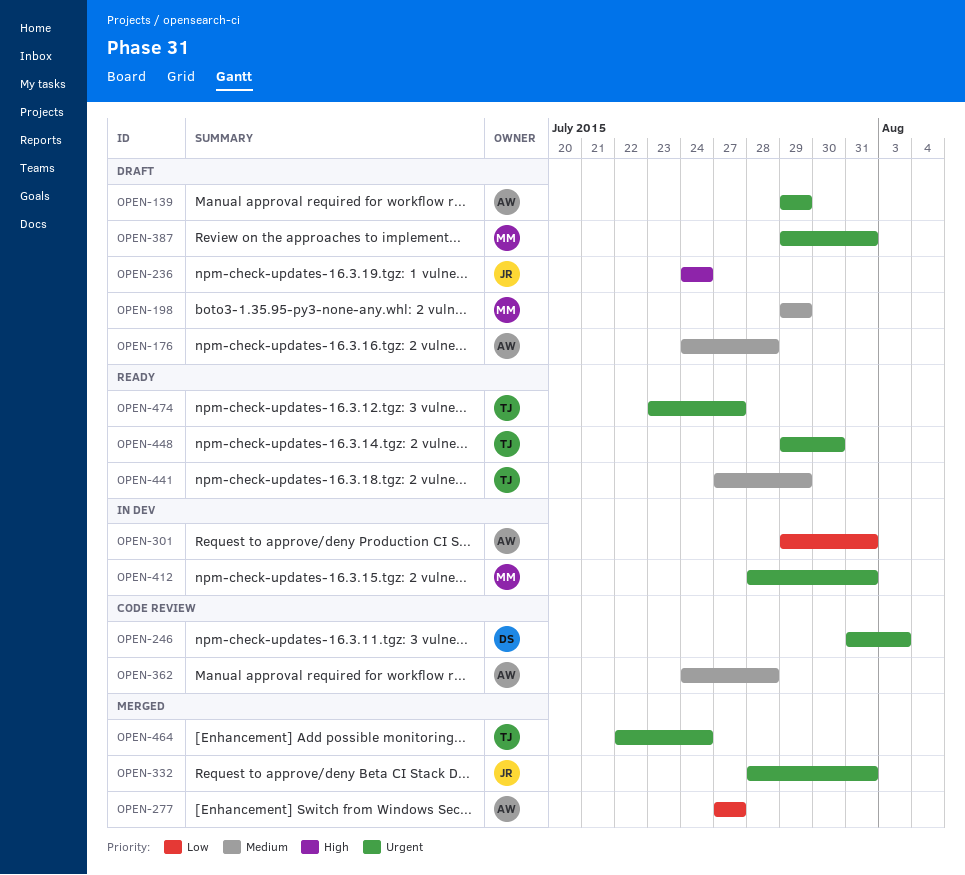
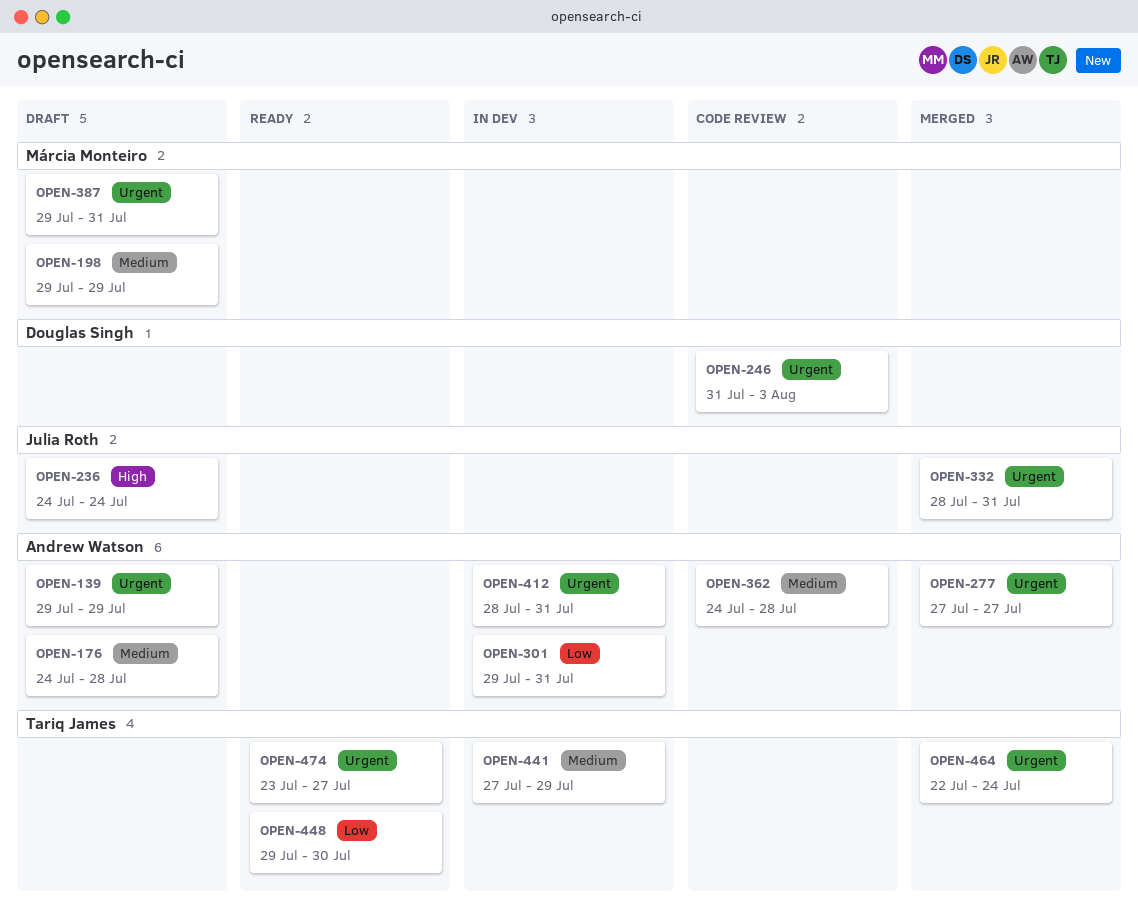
OPEN-277, priority: Low -> Urgent
OPEN-412, owner: Márcia Monteiro -> Andrew Watson
OPEN-441, status: Ready -> In dev
OPEN-448, priority: Urgent -> Low

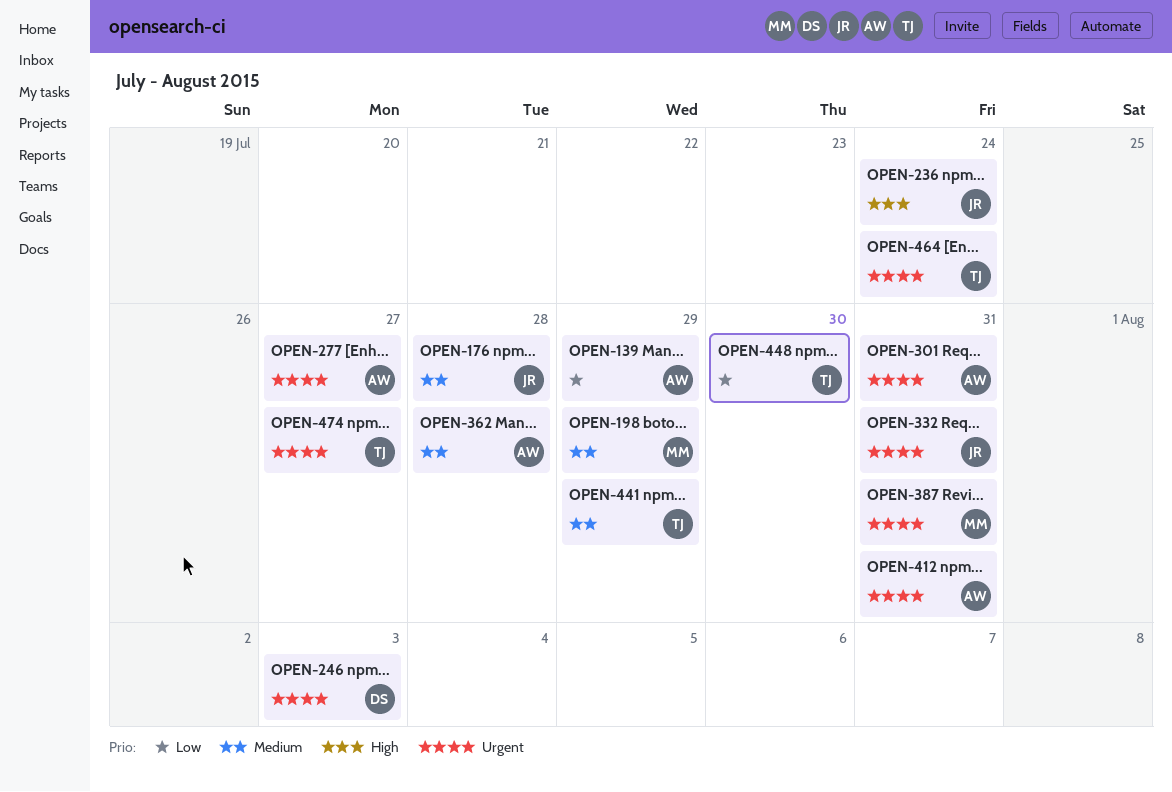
OPEN-139, priority: Urgent -> Low
OPEN-176, owner: Andrew Watson -> Julia Roth
OPEN-301, priority: Low -> Urgent

